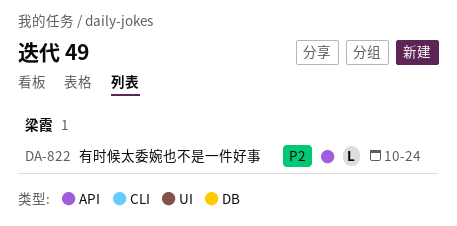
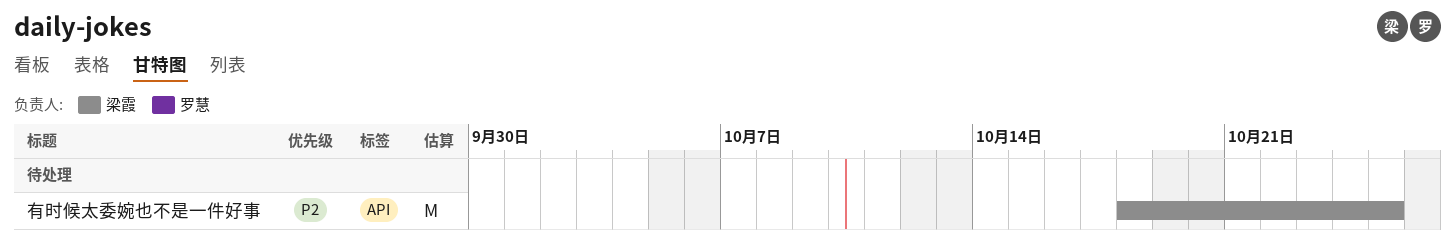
有时候太委婉也不是一件好事, estimate: L -> M
有时候太委婉也不是一件好事, due: Oct 24 -> Oct 25

